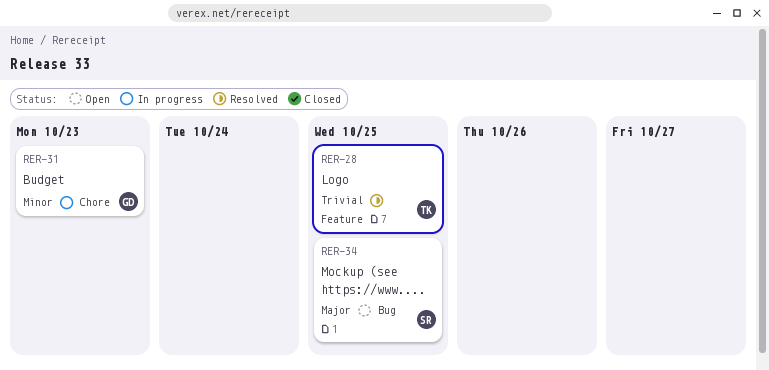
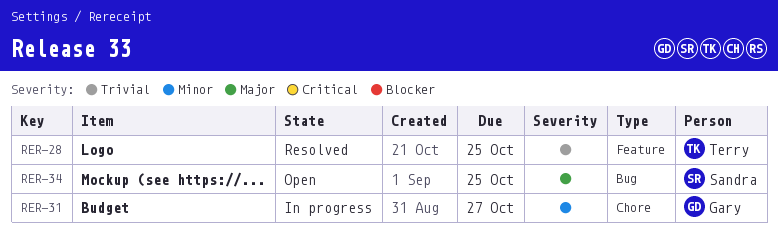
RER-31, due: Oct 23 -> Oct 27

